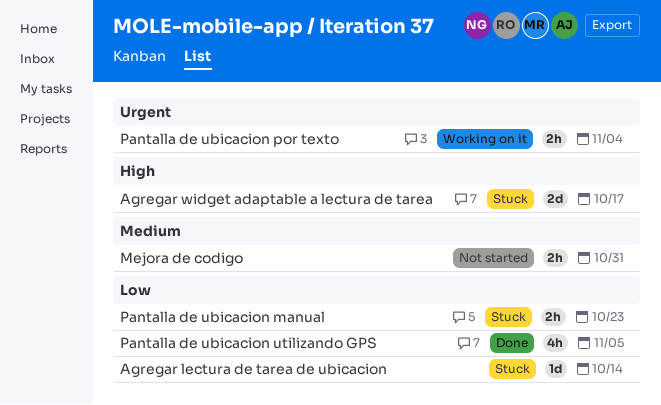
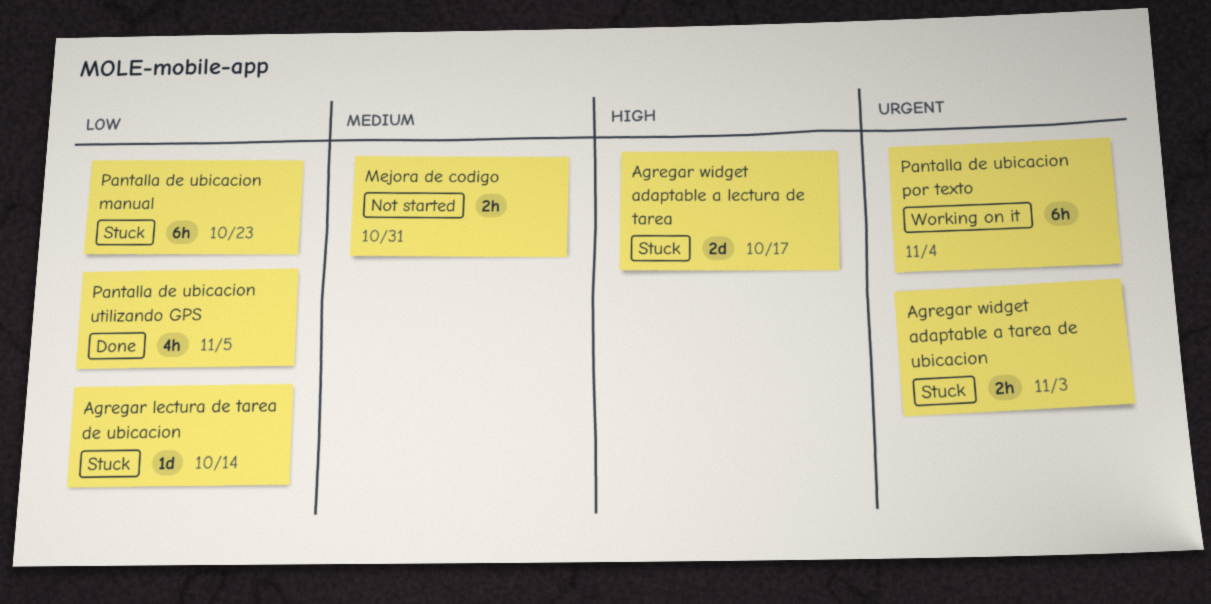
Agregar widget adaptable a tarea de ubicacion: none -> present
Pantalla de ubicacion manual, estimate: 2h -> 6h
Pantalla de ubicacion por texto, estimate: 2h -> 6h

